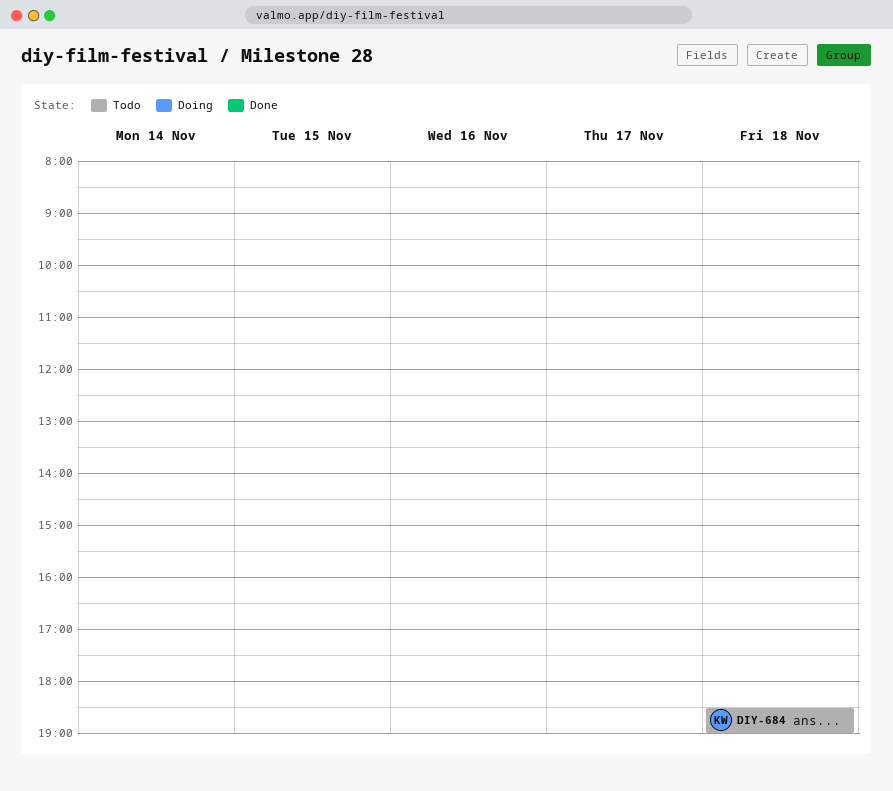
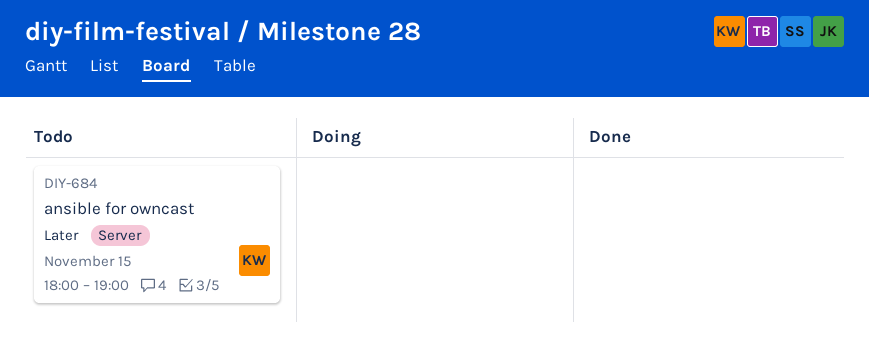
DIY-684, day: Nov 18 -> Nov 15
DIY-684, begins: 18:30 -> 18:00

